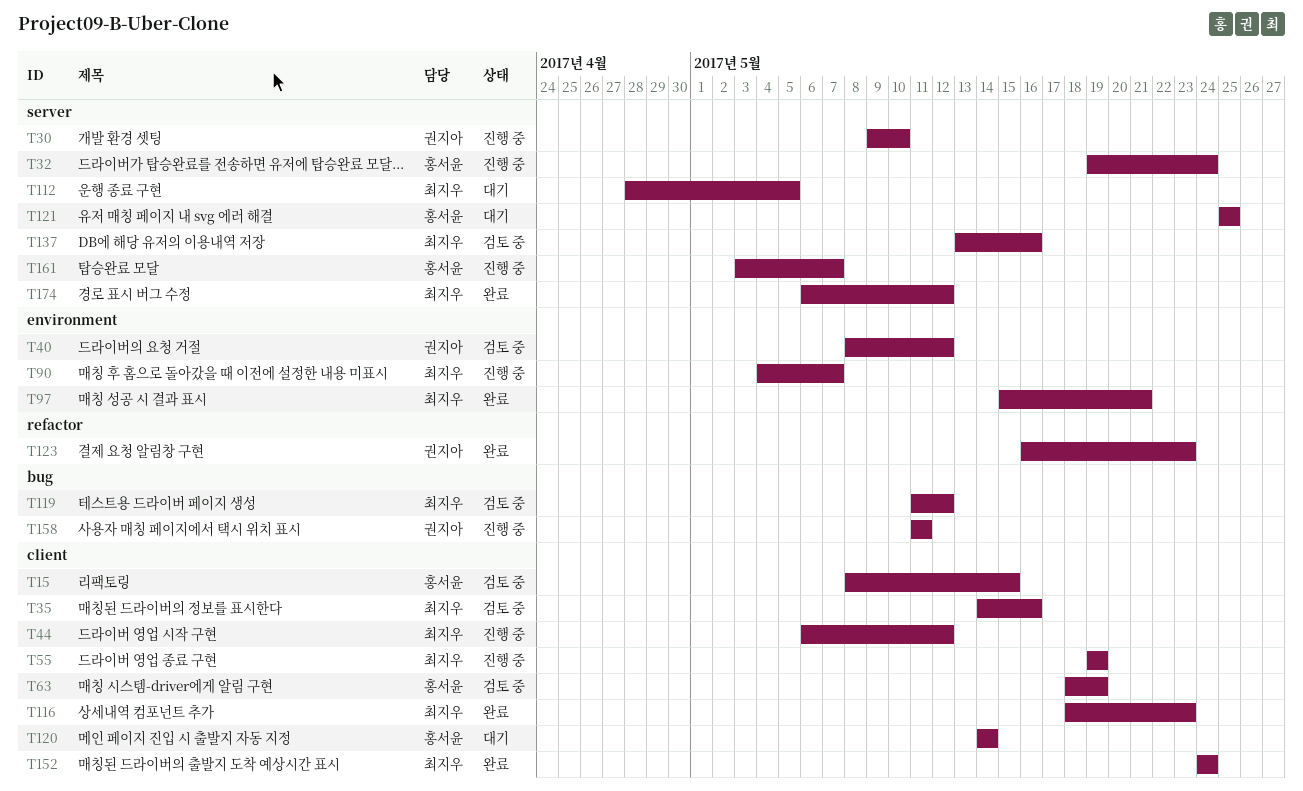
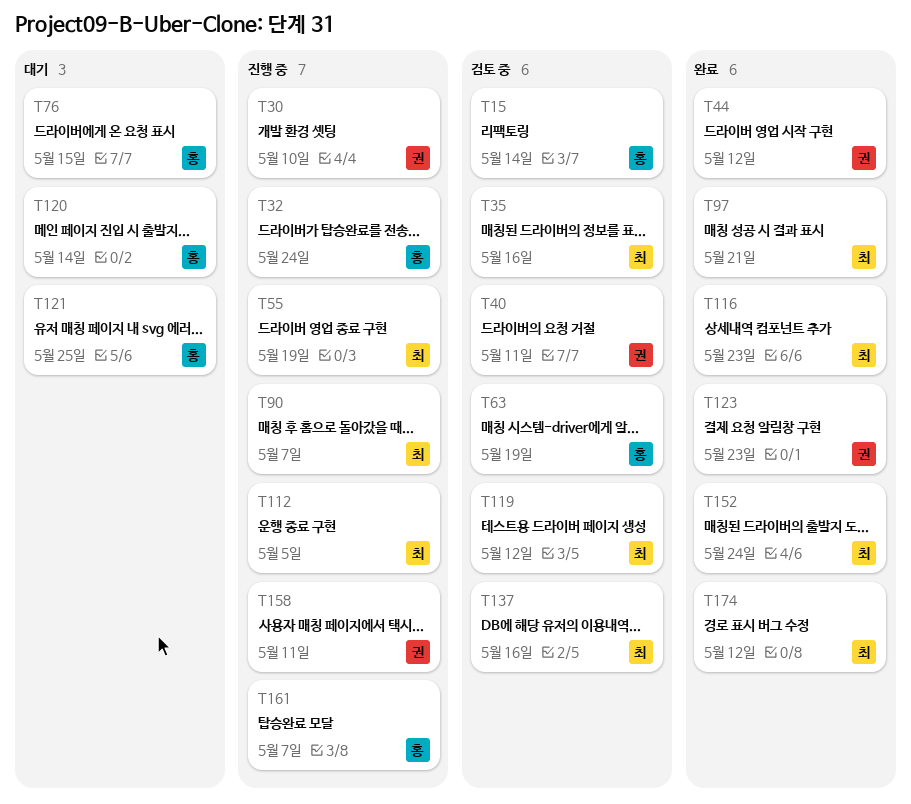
T15, due: May 15 -> May 14
T40, due: May 12 -> May 11
T44, status: 진행 중 -> 완료
T44, owner: 최지우 -> 권지아
T76: none -> present
T112, status: 대기 -> 진행 중

